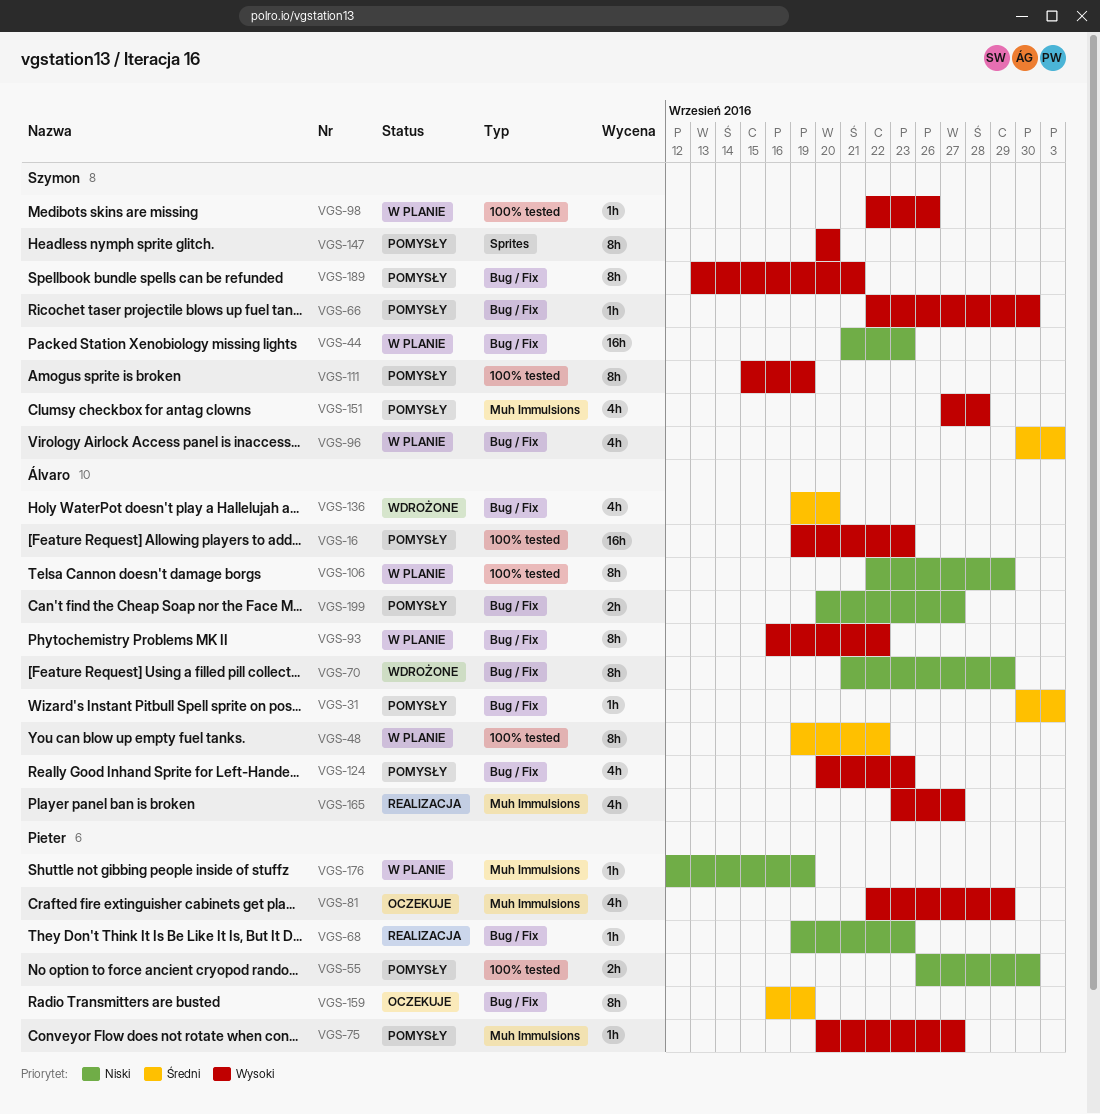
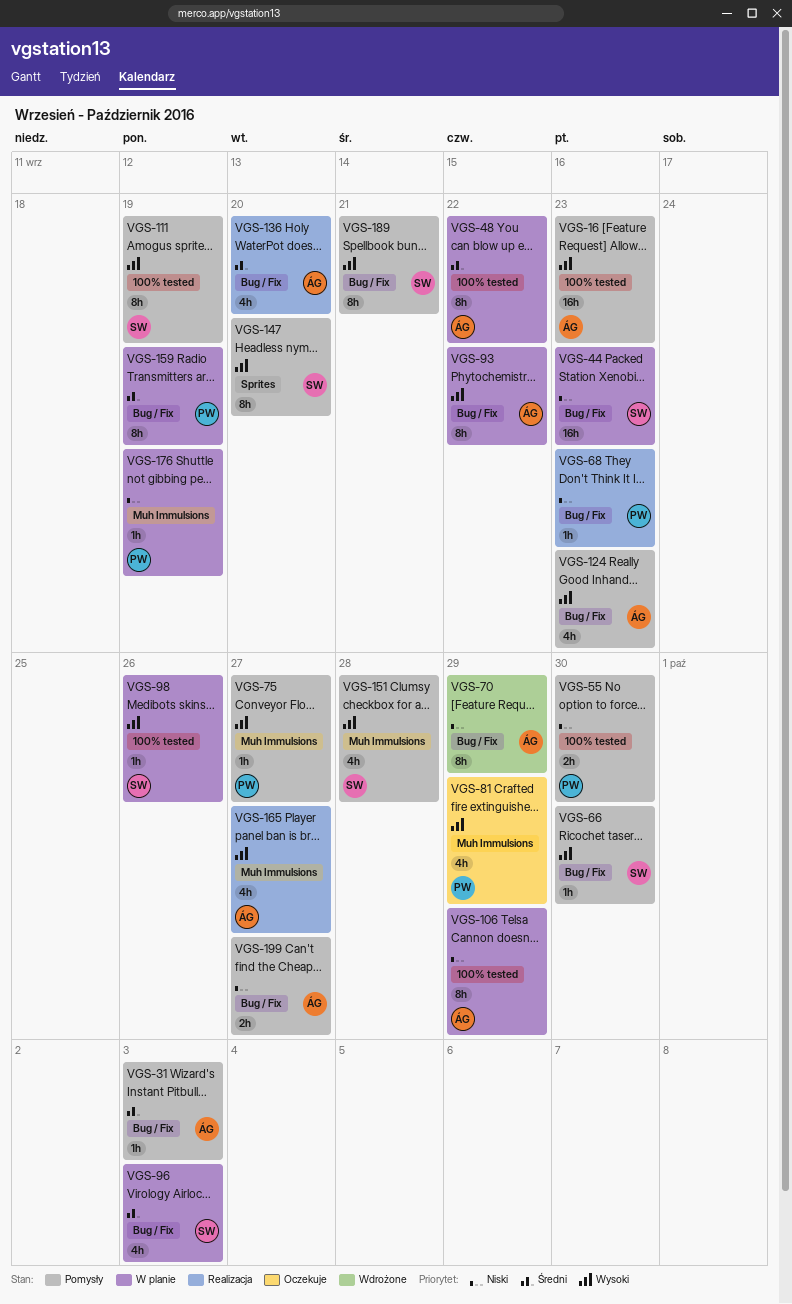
VGS-136, status: Wdrożone -> Realizacja
VGS-159, status: Oczekuje -> W planie

